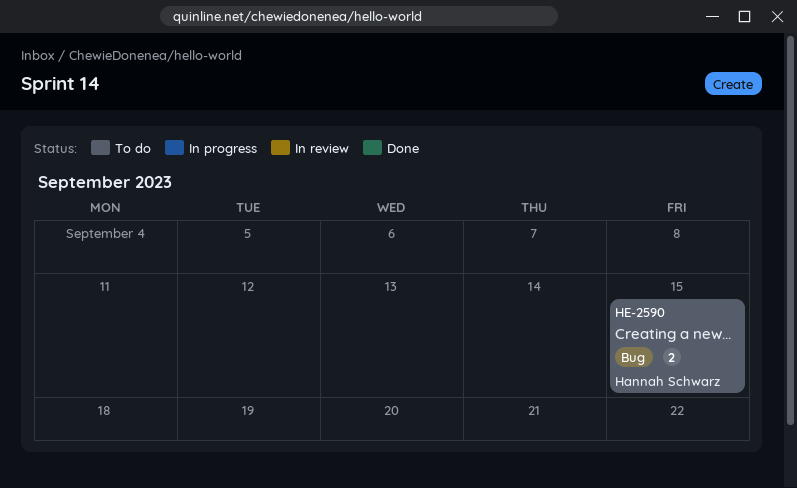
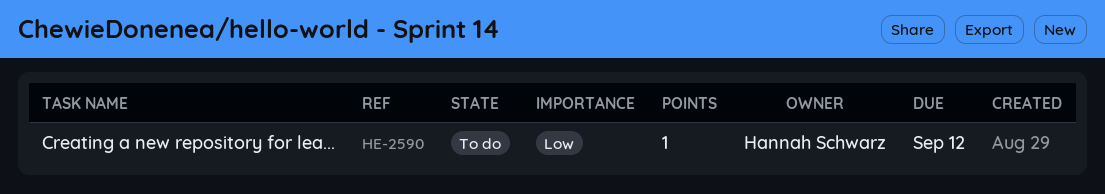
HE-2590, estimate: 2 -> 1
HE-2590, due: Sep 15 -> Sep 12

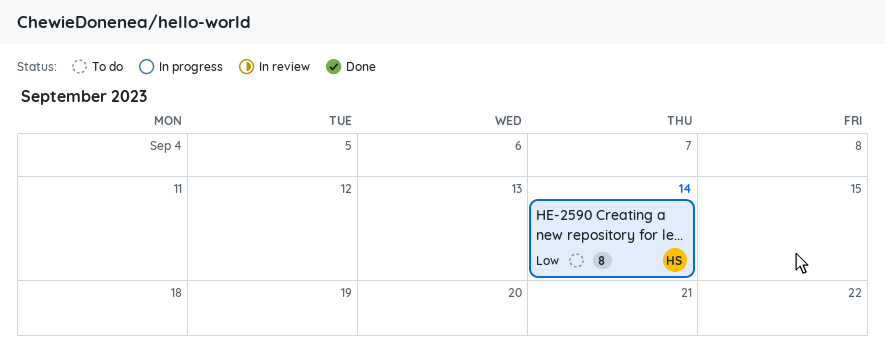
HE-2590, estimate: 1 -> 8
HE-2590, due: Sep 12 -> Sep 14

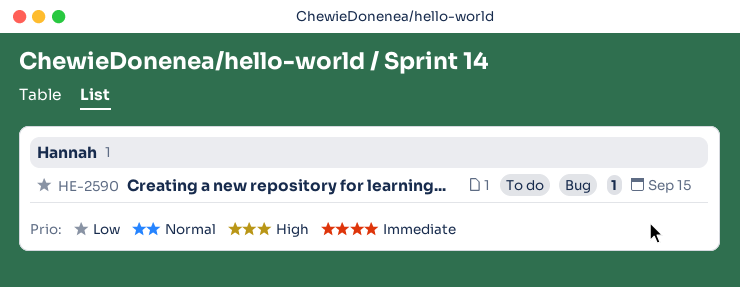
HE-2590, estimate: 8 -> 1
HE-2590, due: Sep 14 -> Sep 15

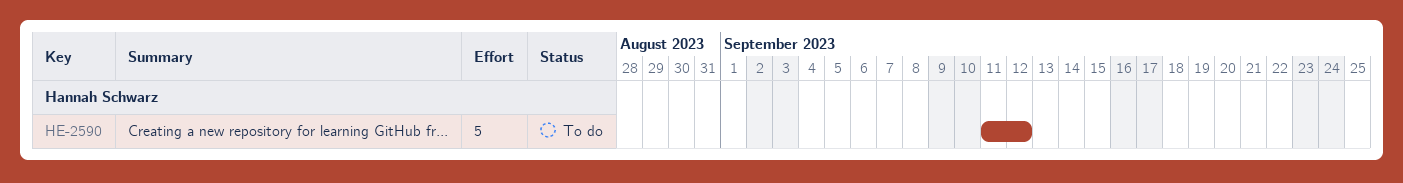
HE-2590, estimate: 1 -> 5
HE-2590, due: Sep 15 -> Sep 12

